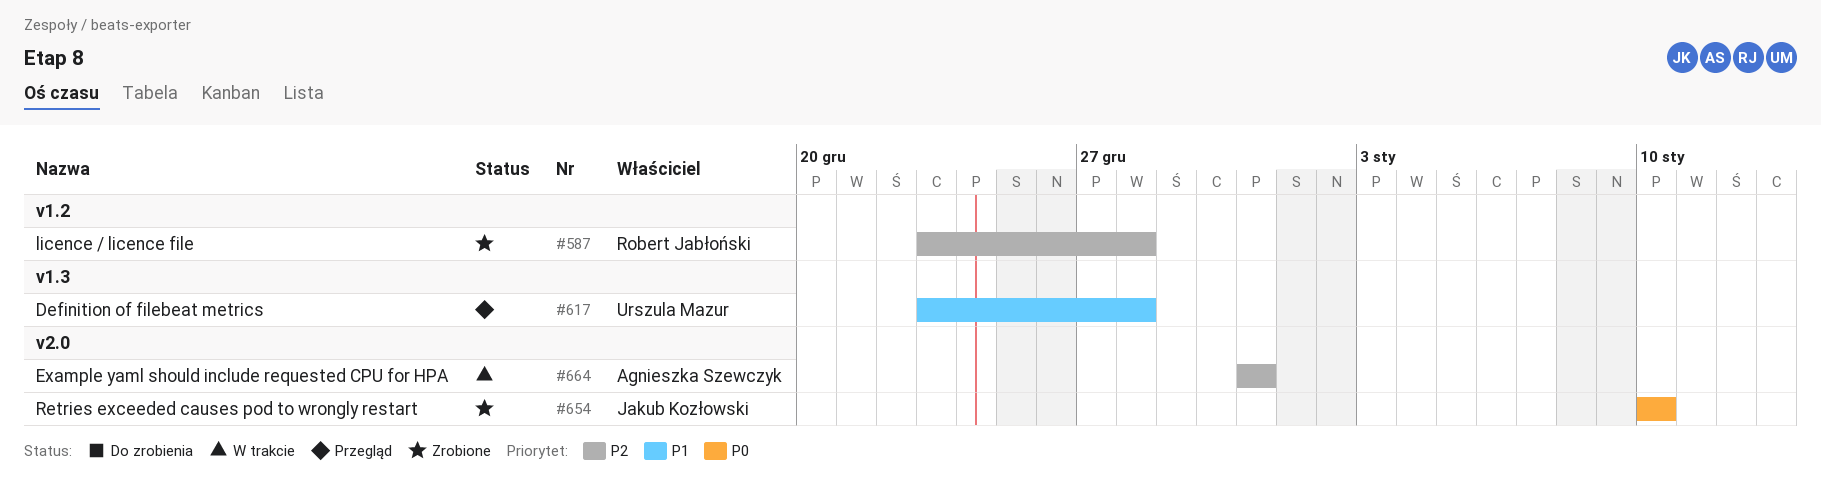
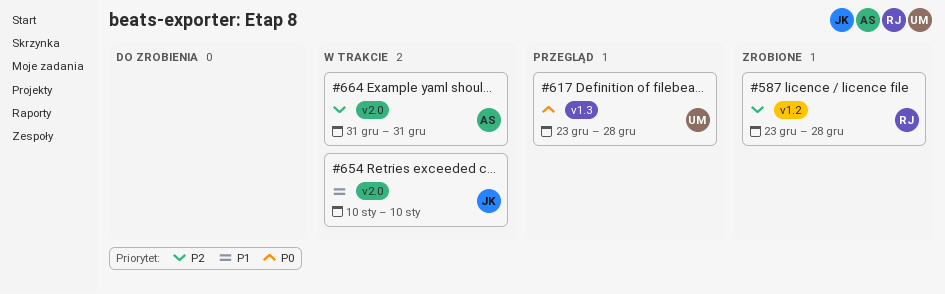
#617, priority: P1 -> P0
#654, status: Zrobione -> W trakcie
#654, priority: P0 -> P1

